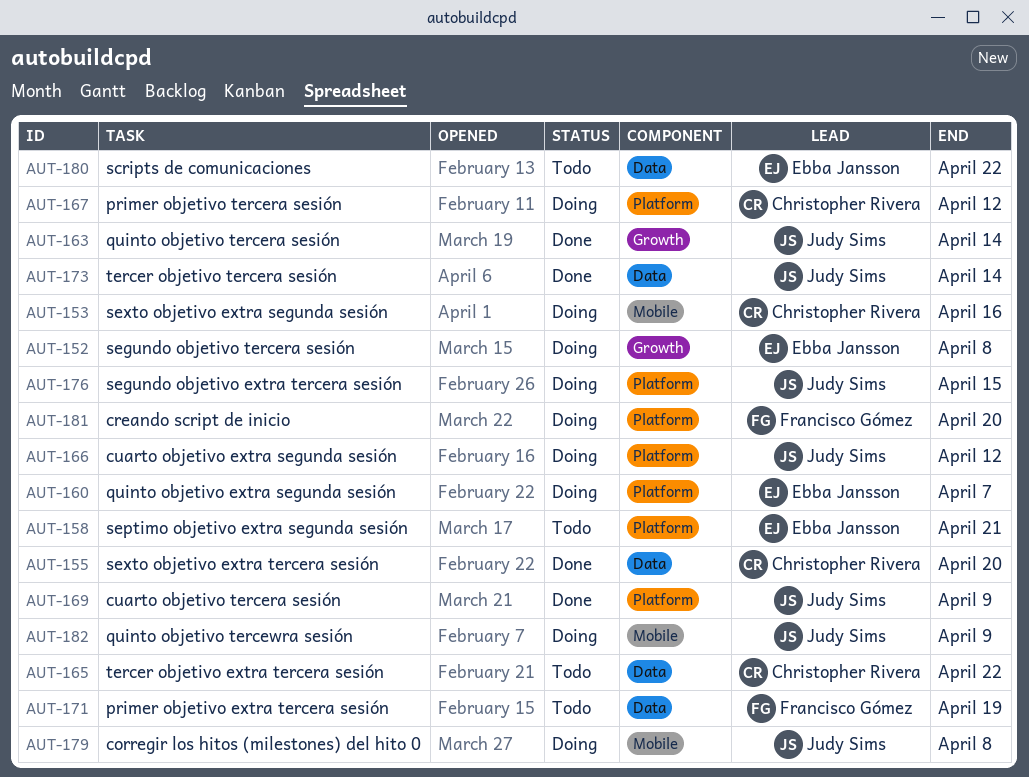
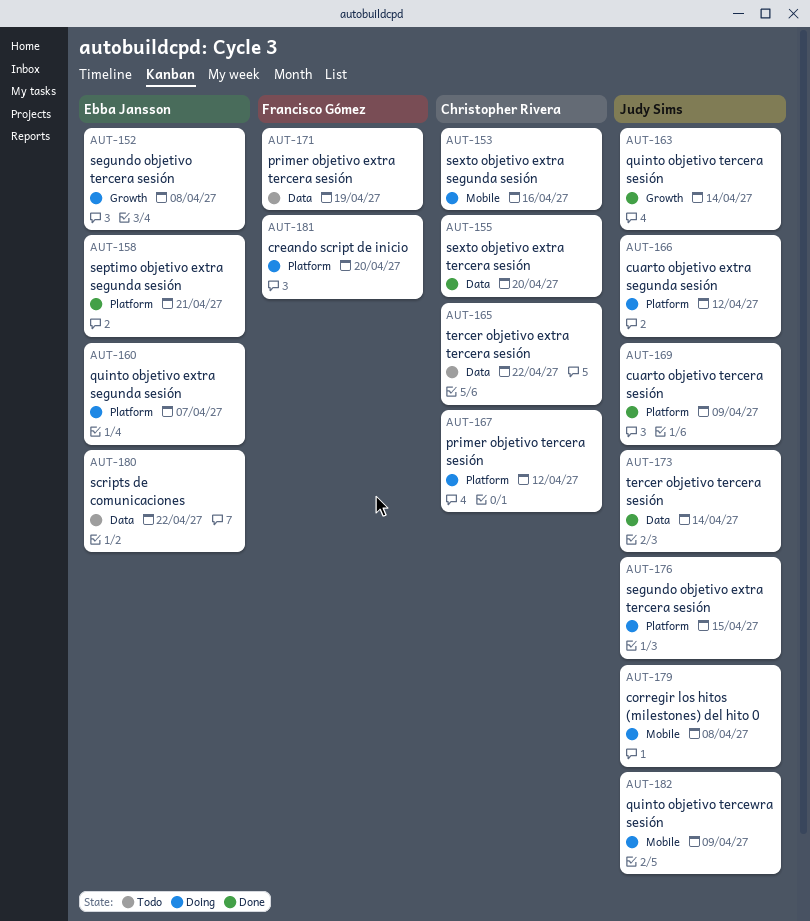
AUT-158, status: Todo -> Done

